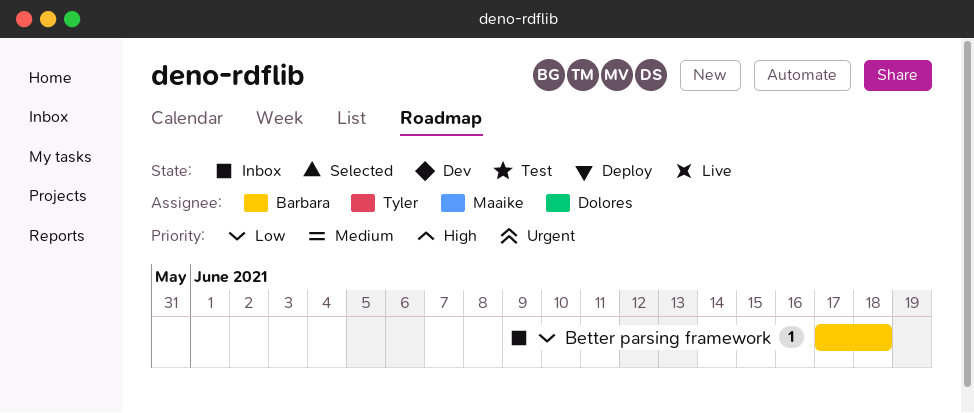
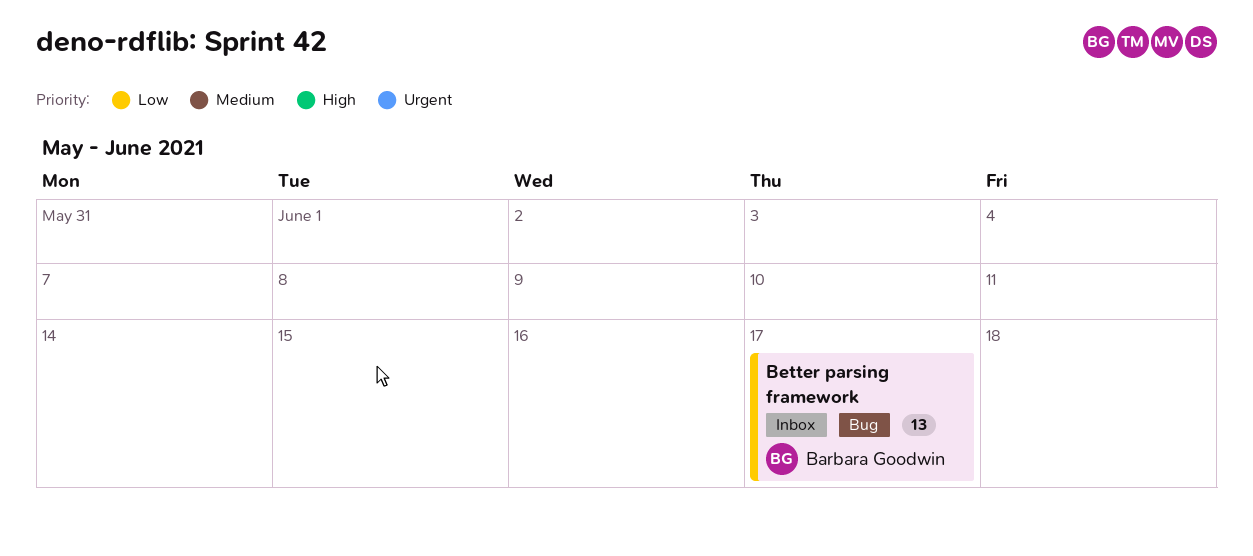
Better parsing framework, estimate: 1 -> 13
Better parsing framework, due: Jun 18 -> Jun 17

